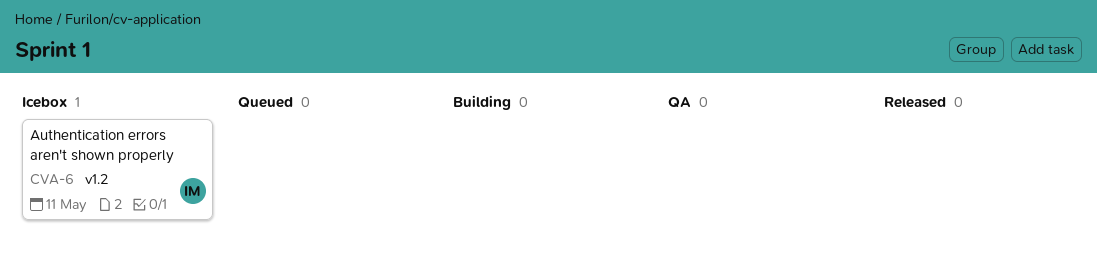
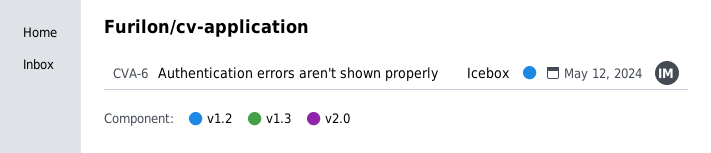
CVA-6, due: May 11 -> May 12

